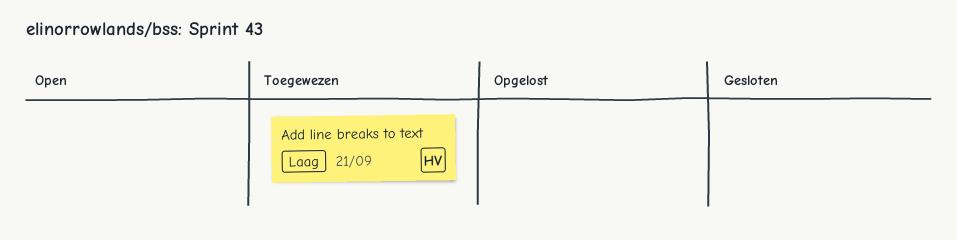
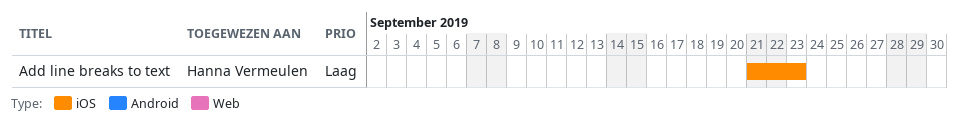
Add line breaks to text, due: Sep 21 -> Sep 23

